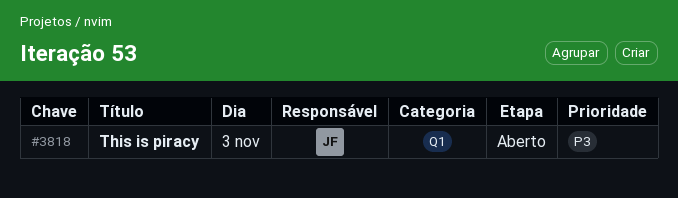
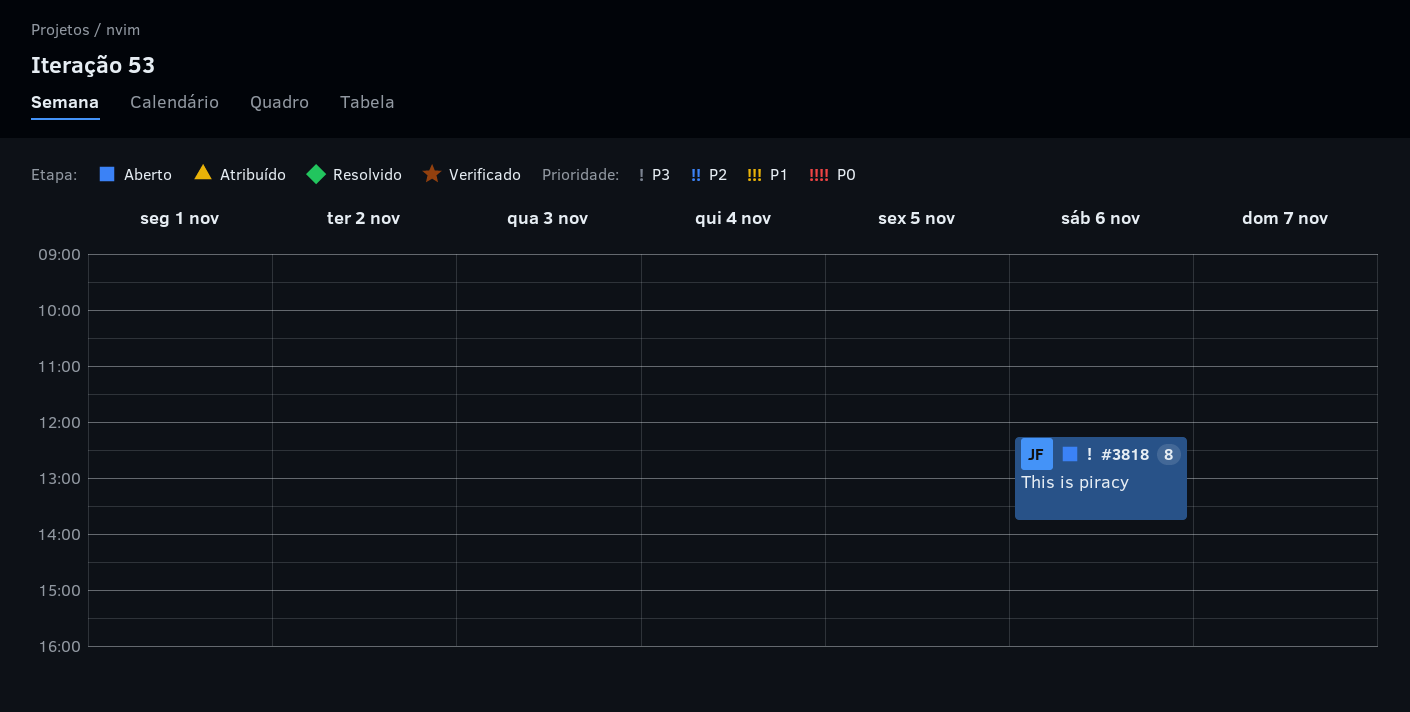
#3818, day: Nov 3 -> Nov 6

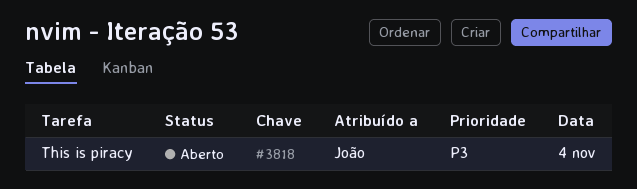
#3818, day: Nov 6 -> Nov 4

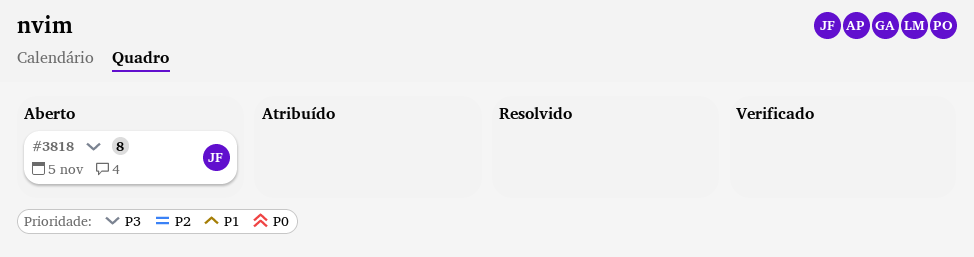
#3818, day: Nov 4 -> Nov 5

